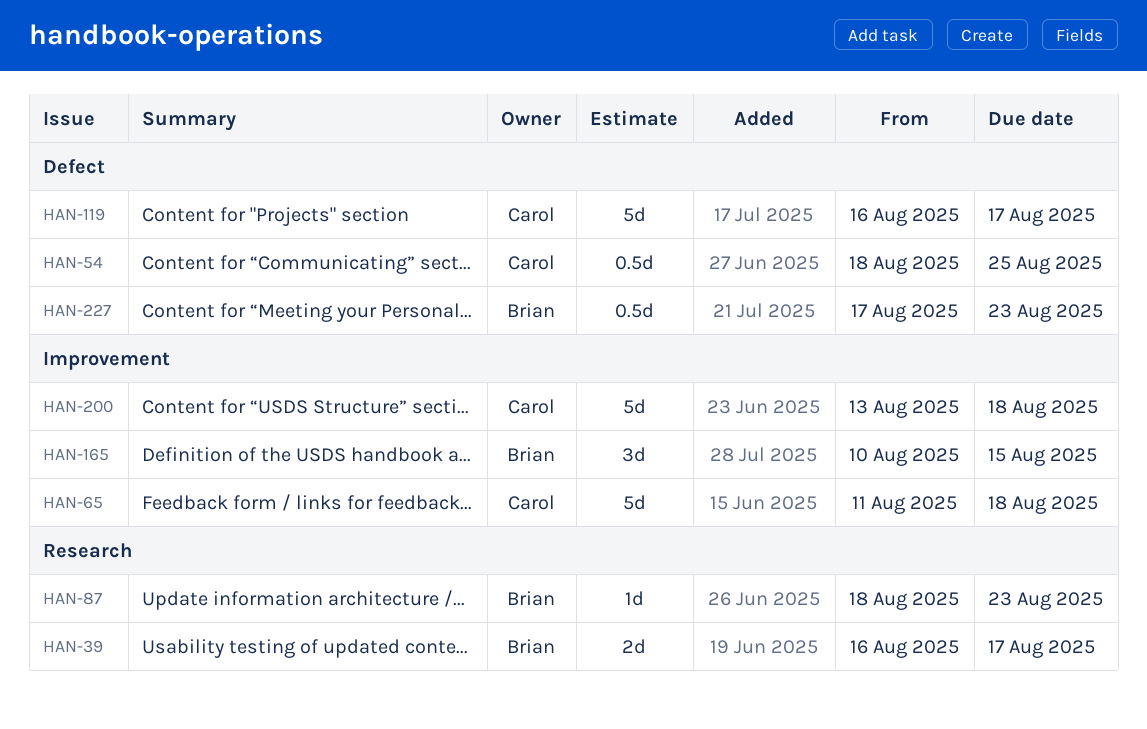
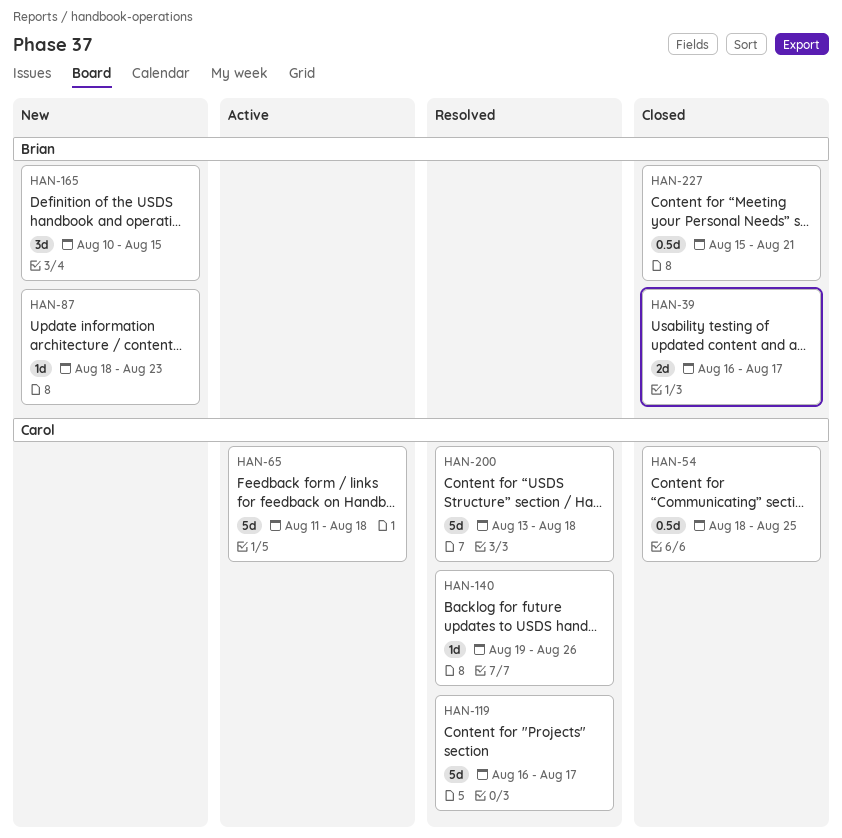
HAN-140: none -> present
HAN-227, start: Aug 17 -> Aug 15
HAN-227, due: Aug 23 -> Aug 21

